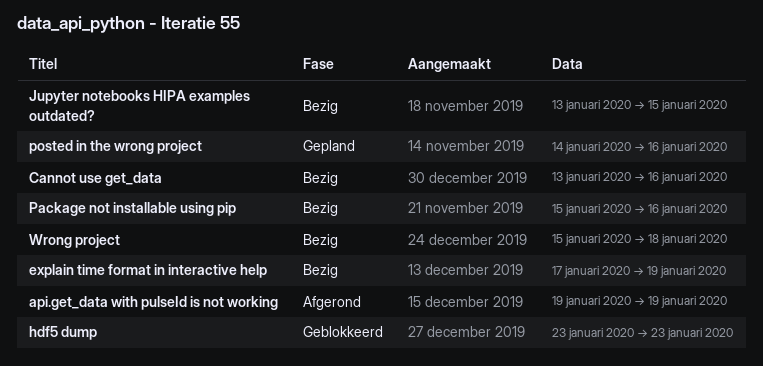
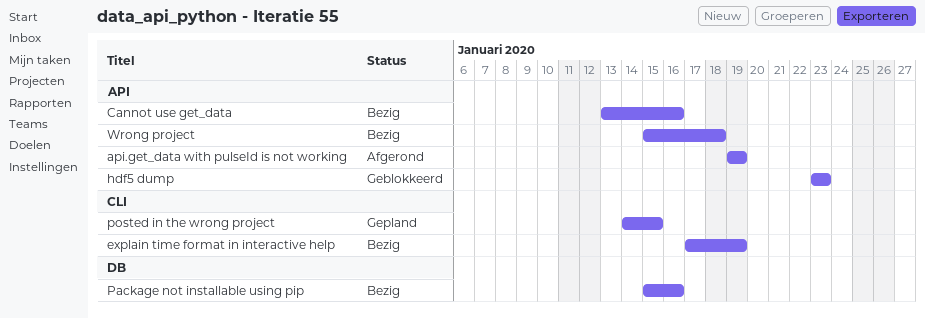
Jupyter notebooks HIPA examples outdated?: present -> none
posted in the wrong project, due: Jan 16 -> Jan 15

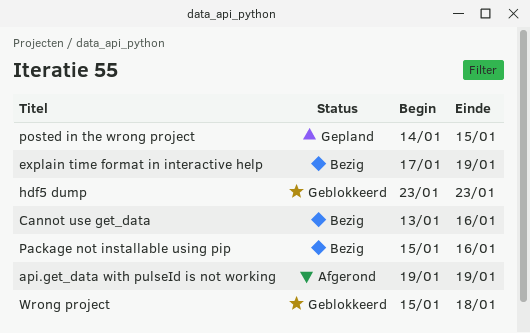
Wrong project, status: Bezig -> Geblokkeerd

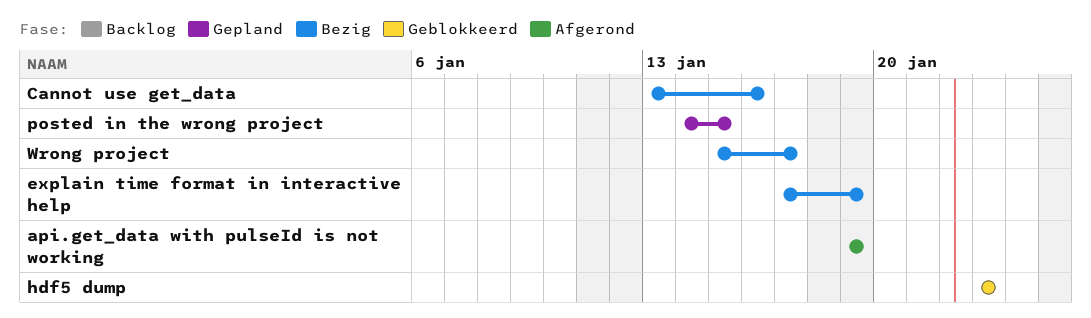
Package not installable using pip: present -> none
Wrong project, status: Geblokkeerd -> Bezig
Wrong project, due: Jan 18 -> Jan 17

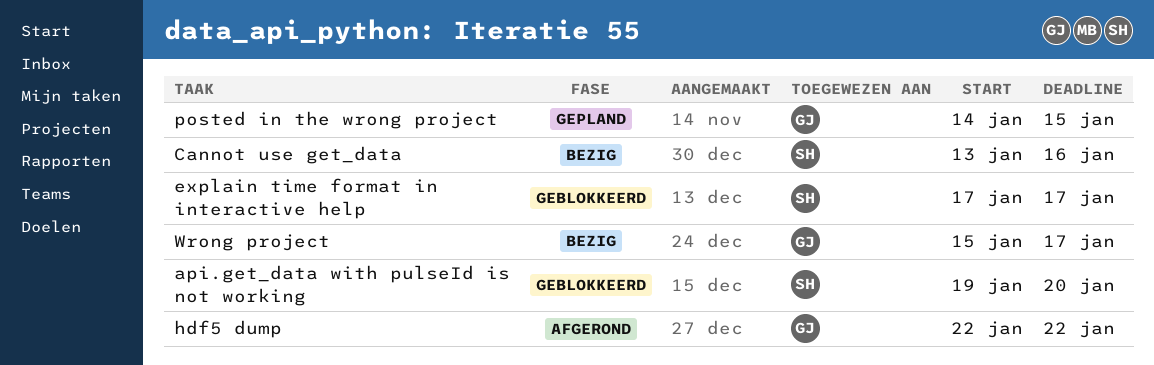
api.get_data with pulseId is not working, status: Afgerond -> Geblokkeerd
api.get_data with pulseId is not working, due: Jan 19 -> Jan 20
explain time format in interactive help, status: Bezig -> Geblokkeerd
explain time format in interactive help, due: Jan 19 -> Jan 17
hdf5 dump, status: Geblokkeerd -> Afgerond
hdf5 dump, start: Jan 23 -> Jan 22
hdf5 dump, due: Jan 23 -> Jan 22

